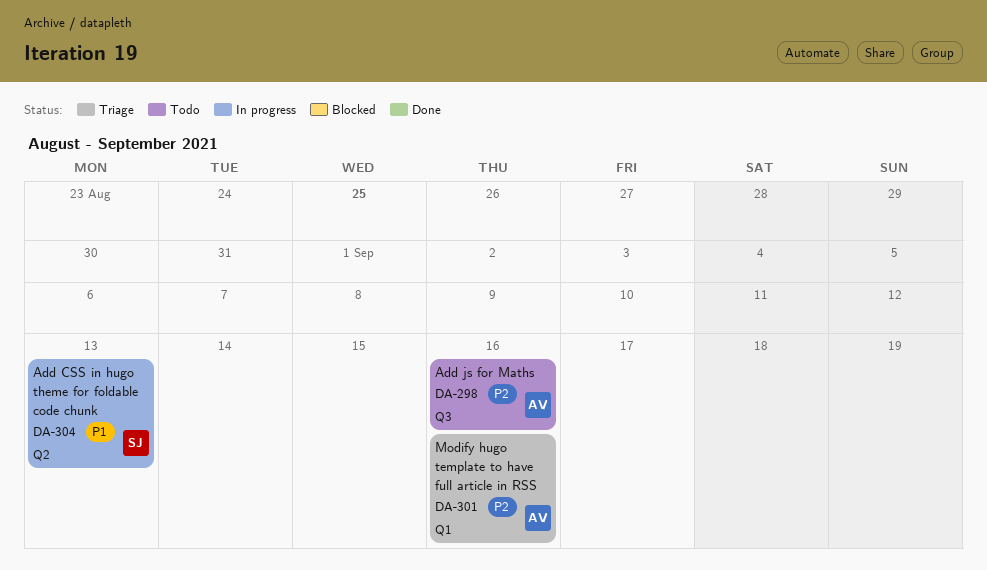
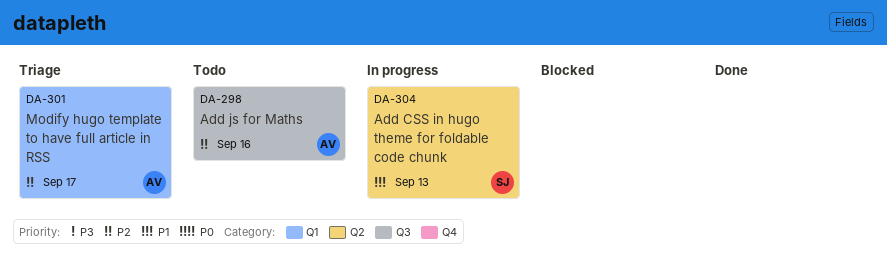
DA-301, due: Sep 16 -> Sep 17

